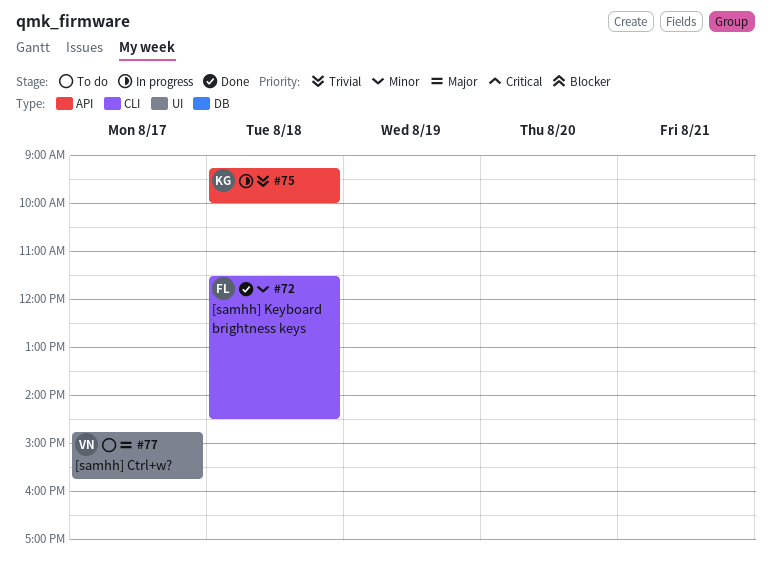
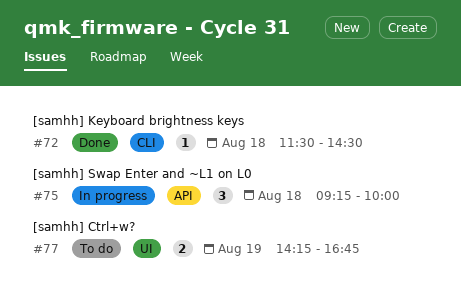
#77, day: Aug 17 -> Aug 19
#77, begins: 14:45 -> 14:15
#77, ends: 15:45 -> 16:45

